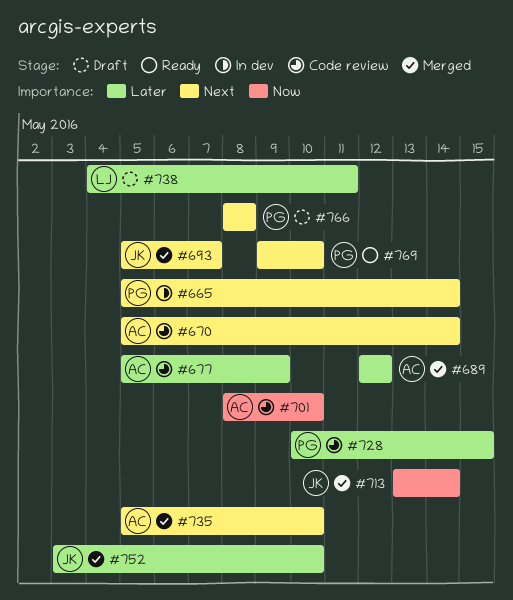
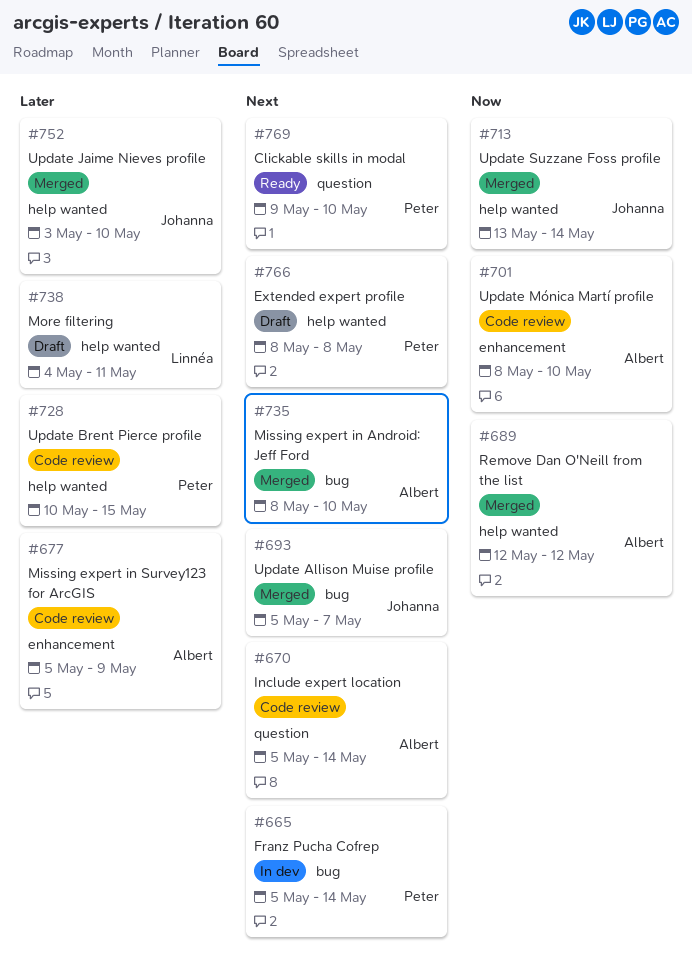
#689, priority: Later -> Now
#735, start: May 5 -> May 8

